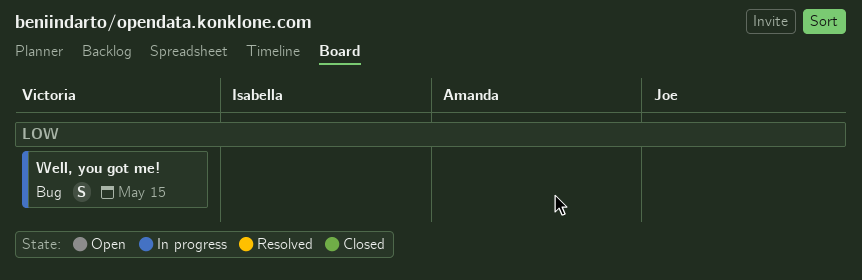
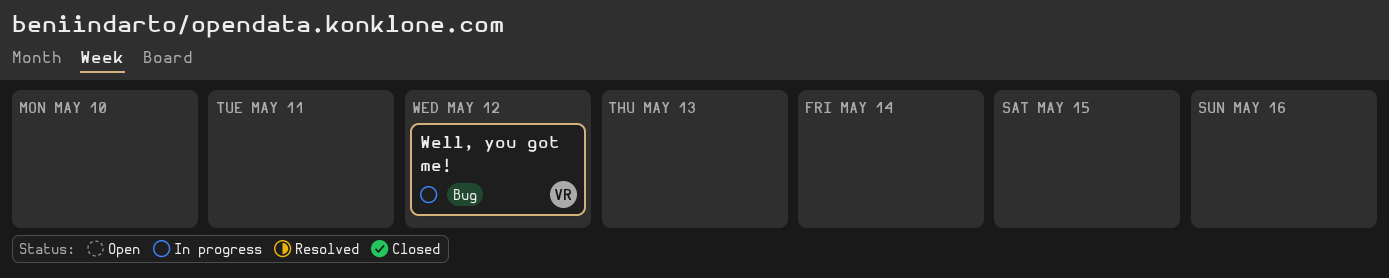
Well, you got me!, due: May 15 -> May 12

